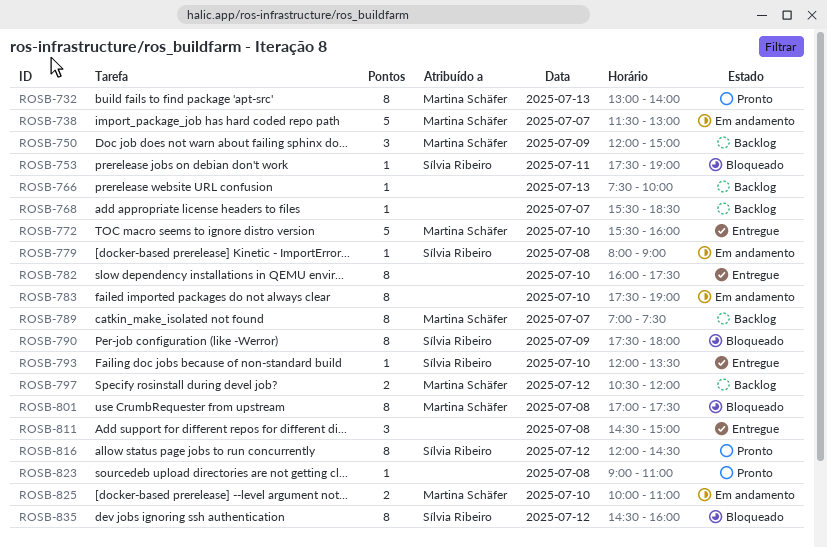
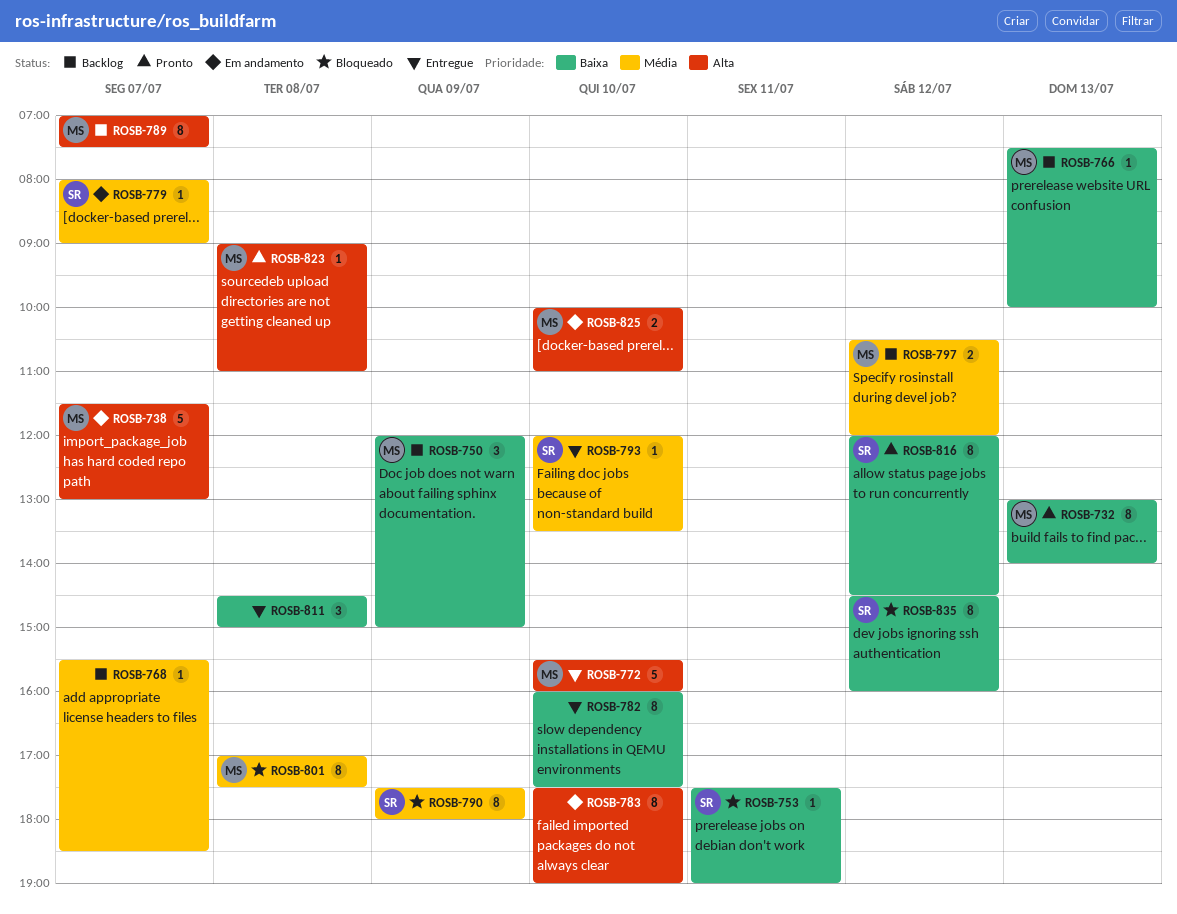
ROSB-766, owner: none -> Martina Schäfer
ROSB-779, day: Jul 8 -> Jul 7
ROSB-823, owner: none -> Martina Schäfer

